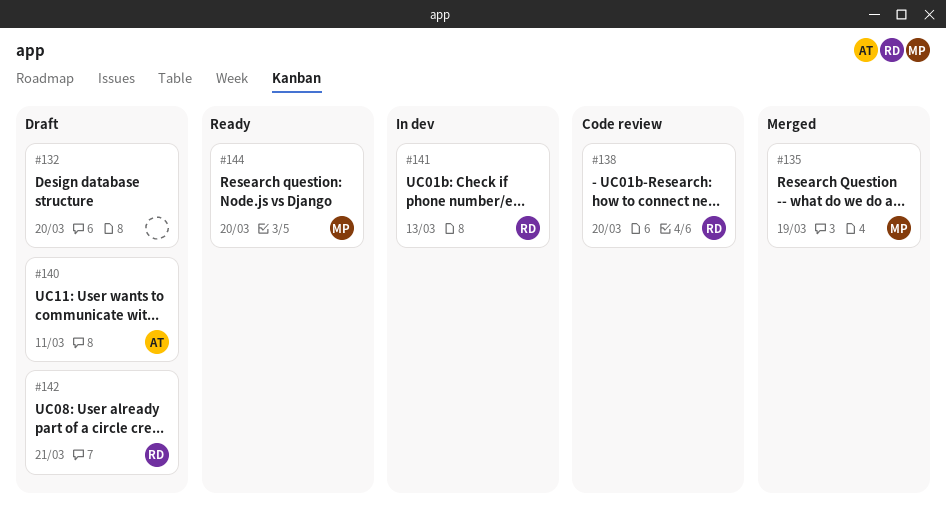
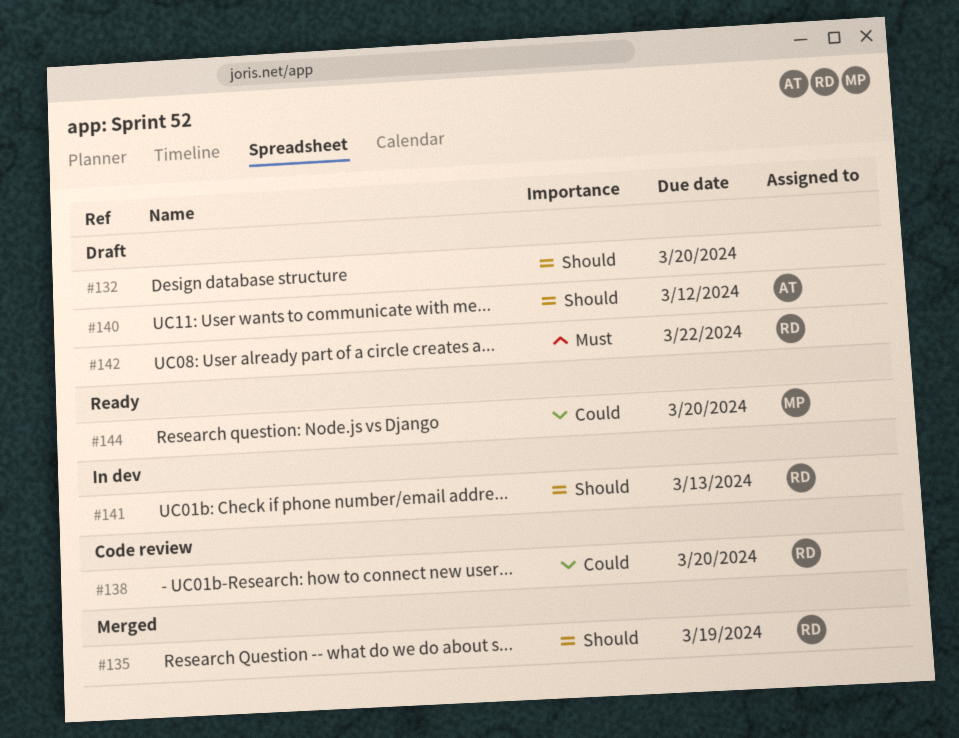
#135, owner: MP -> RD
#140, due: Mar 11 -> Mar 12
#142, due: Mar 21 -> Mar 22

